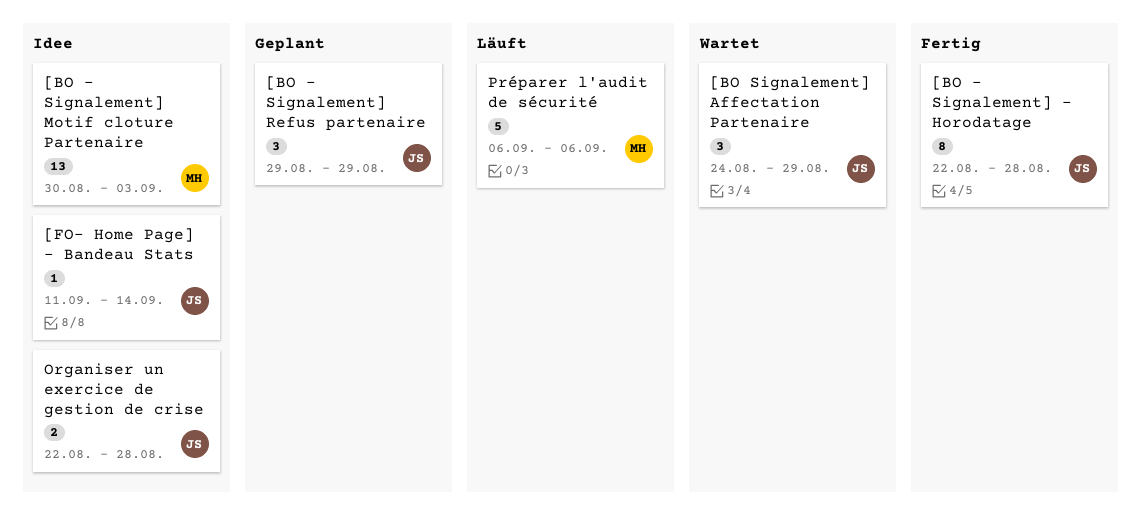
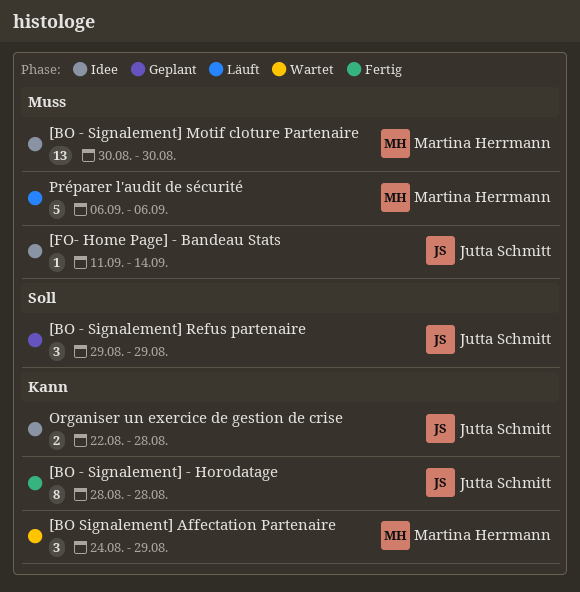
[BO - Signalement] - Horodatage, start: Aug 22 -> Aug 28
[BO - Signalement] Motif cloture Partenaire, due: Sep 3 -> Aug 30
[BO Signalement] Affectation Partenaire, owner: Jutta Schmitt -> Martina Herrmann

